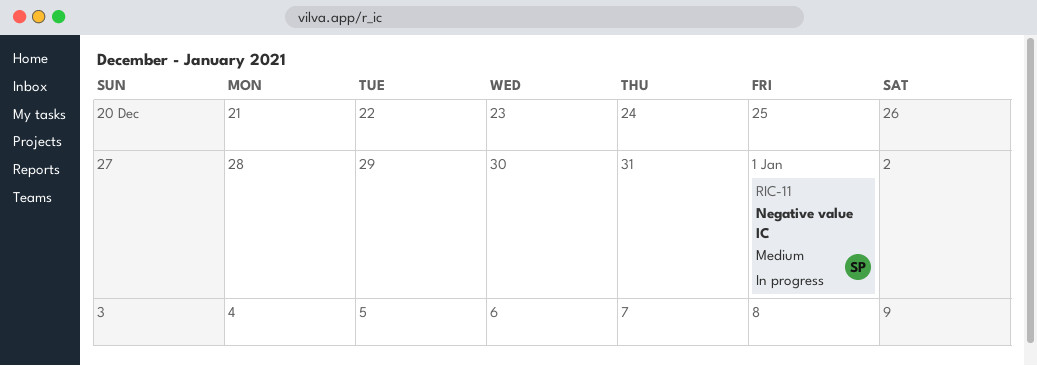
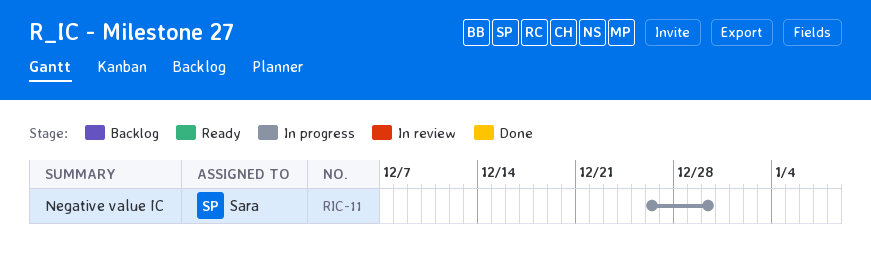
RIC-11, due: Jan 1 -> Dec 30

